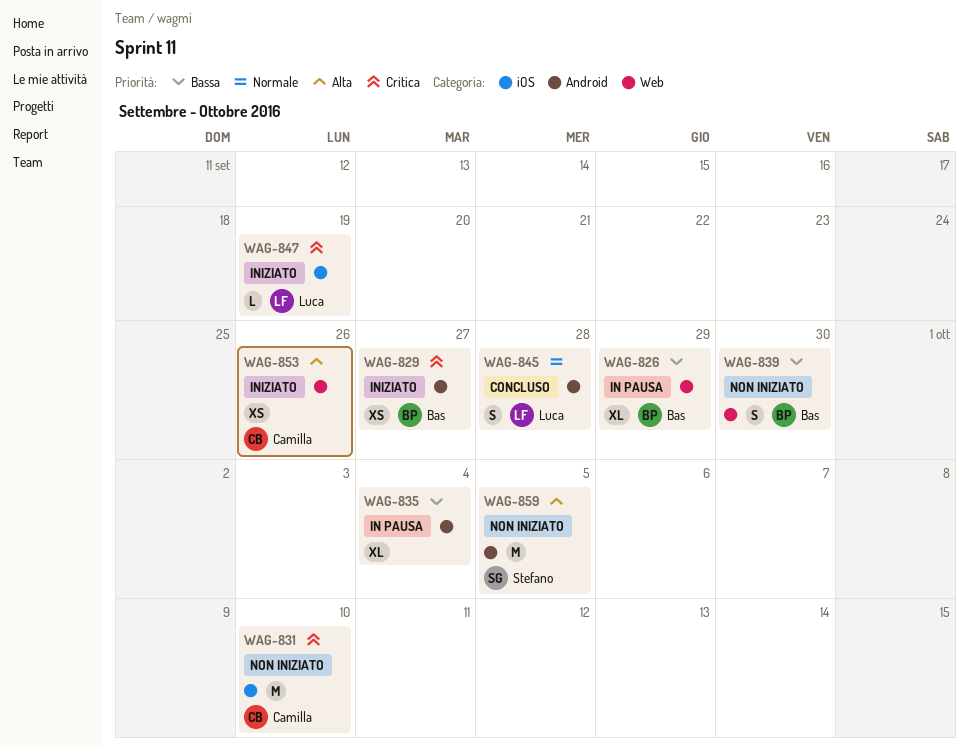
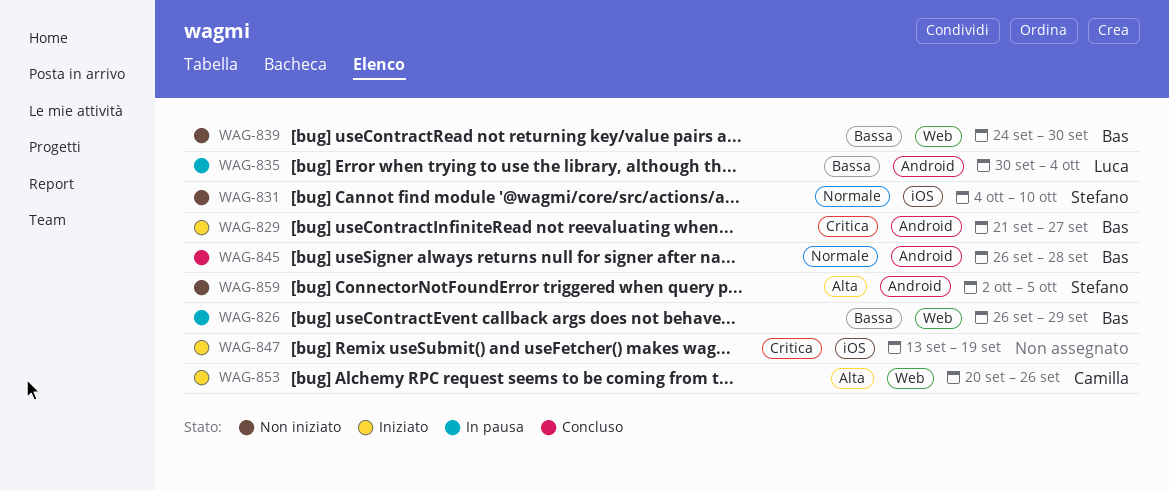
WAG-831, owner: Camilla -> Stefano
WAG-831, priority: Critica -> Normale
WAG-835, owner: none -> Luca
WAG-845, owner: Luca -> Bas
WAG-847, owner: Luca -> none

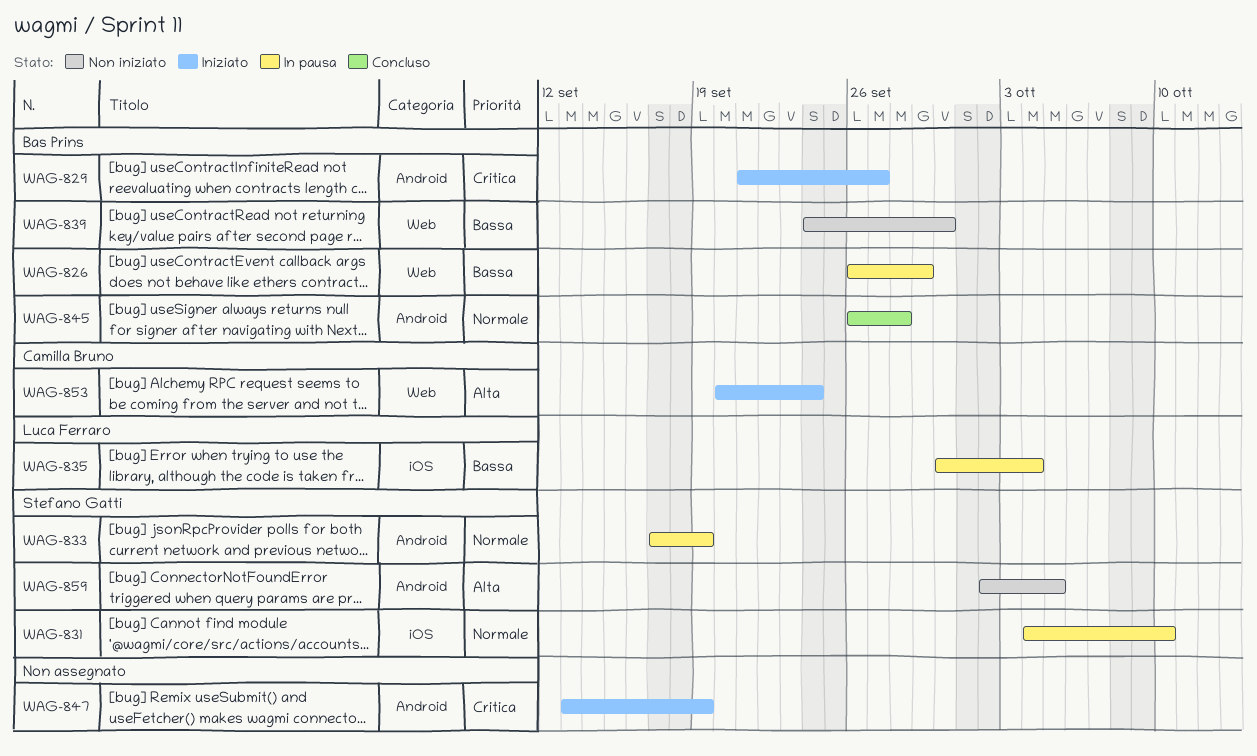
WAG-831, status: Non iniziato -> In pausa
WAG-833: none -> present
WAG-835, label: Android -> iOS
WAG-847, label: iOS -> Android
WAG-853, due: Sep 26 -> Sep 24

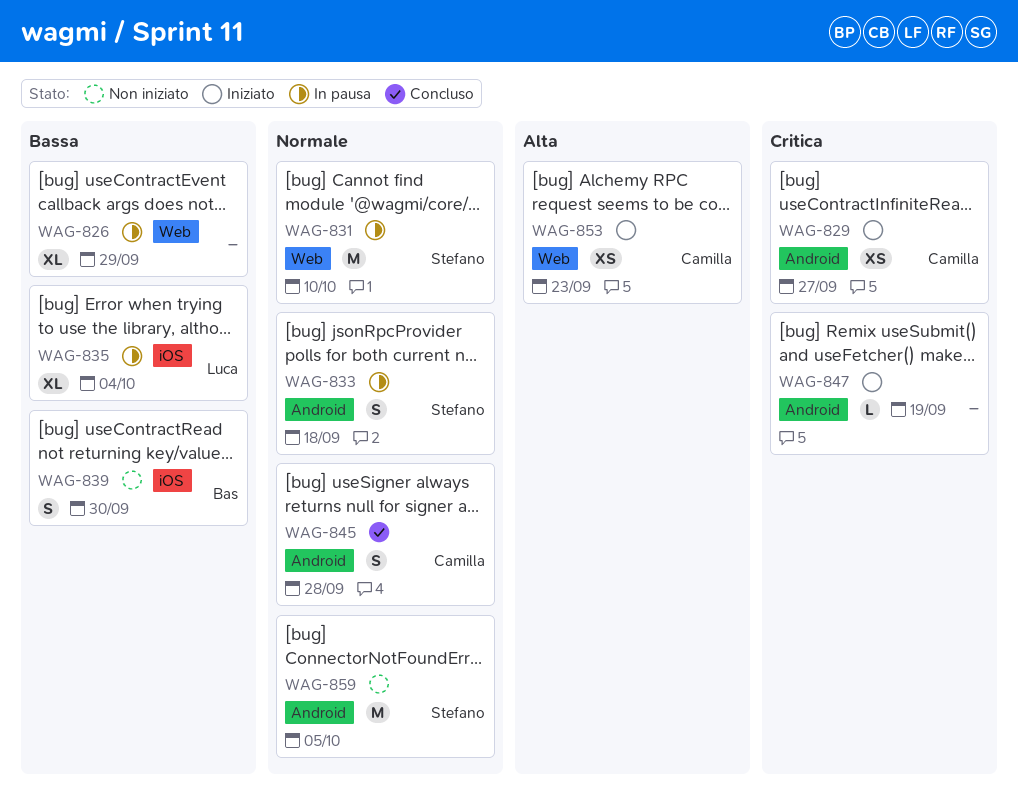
WAG-826, owner: Bas Prins -> none
WAG-829, owner: Bas Prins -> Camilla Bruno
WAG-831, label: iOS -> Web
WAG-833, due: Sep 19 -> Sep 18
WAG-839, label: Web -> iOS
WAG-845, owner: Bas Prins -> Camilla Bruno
WAG-853, due: Sep 24 -> Sep 23
WAG-859, priority: Alta -> Normale

